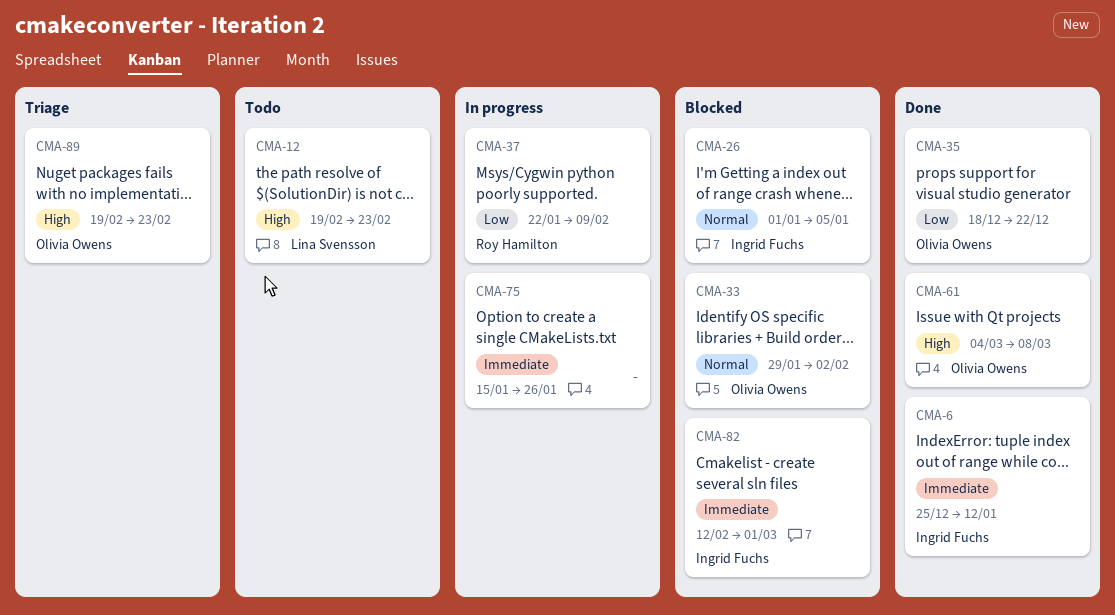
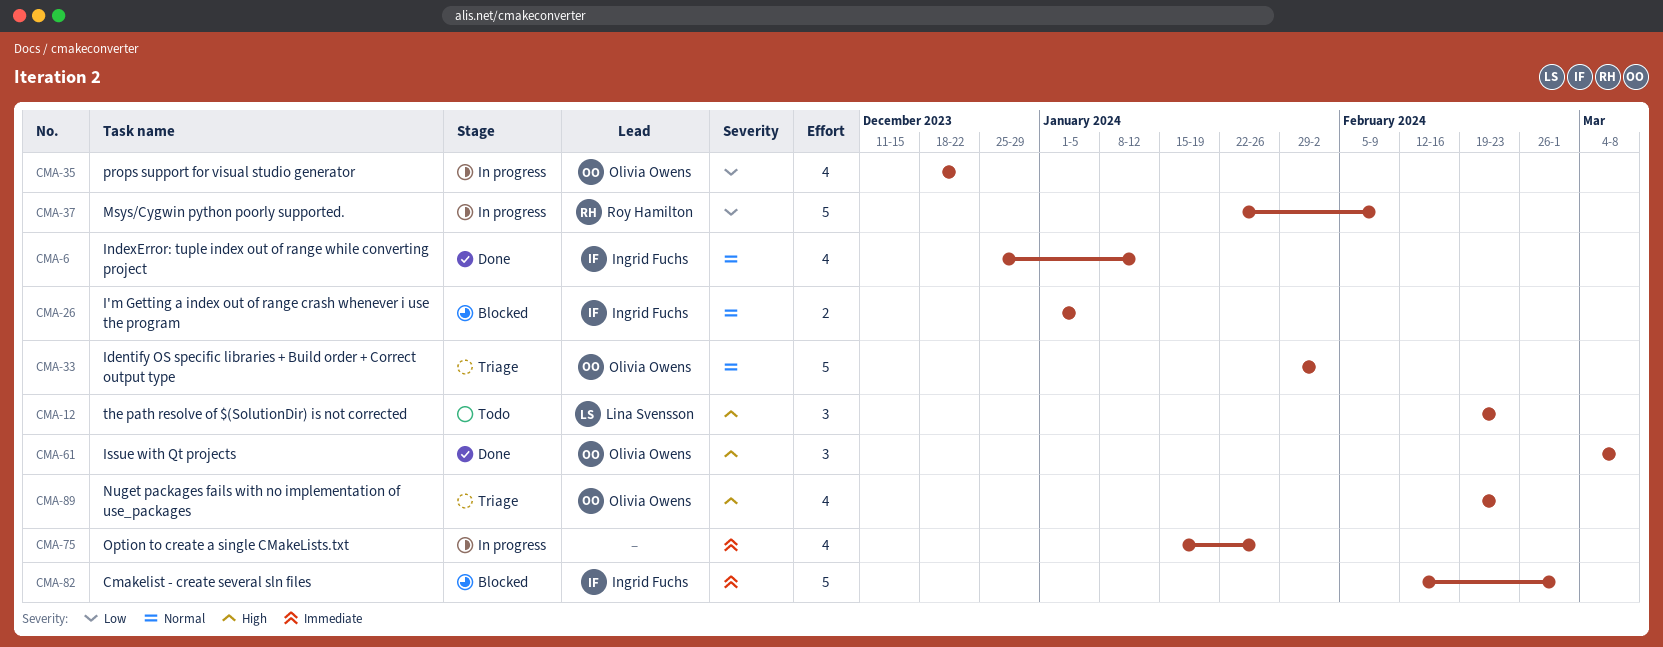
CMA-6, priority: Immediate -> Normal
CMA-33, status: Blocked -> Triage
CMA-35, status: Done -> In progress

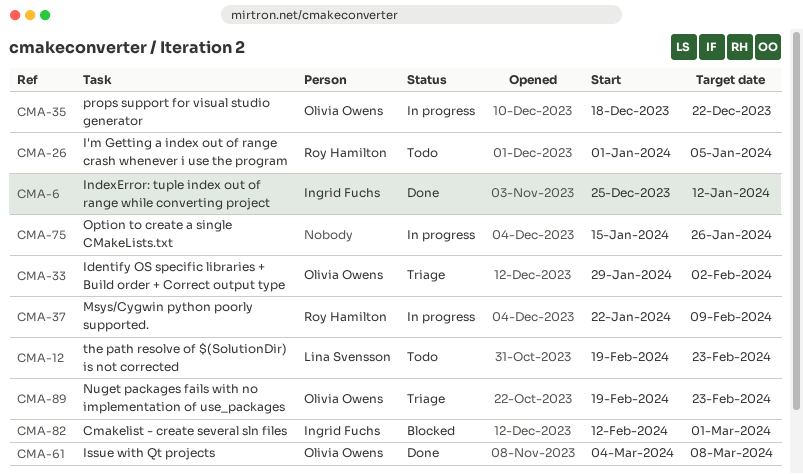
CMA-26, status: Blocked -> Todo
CMA-26, owner: Ingrid Fuchs -> Roy Hamilton

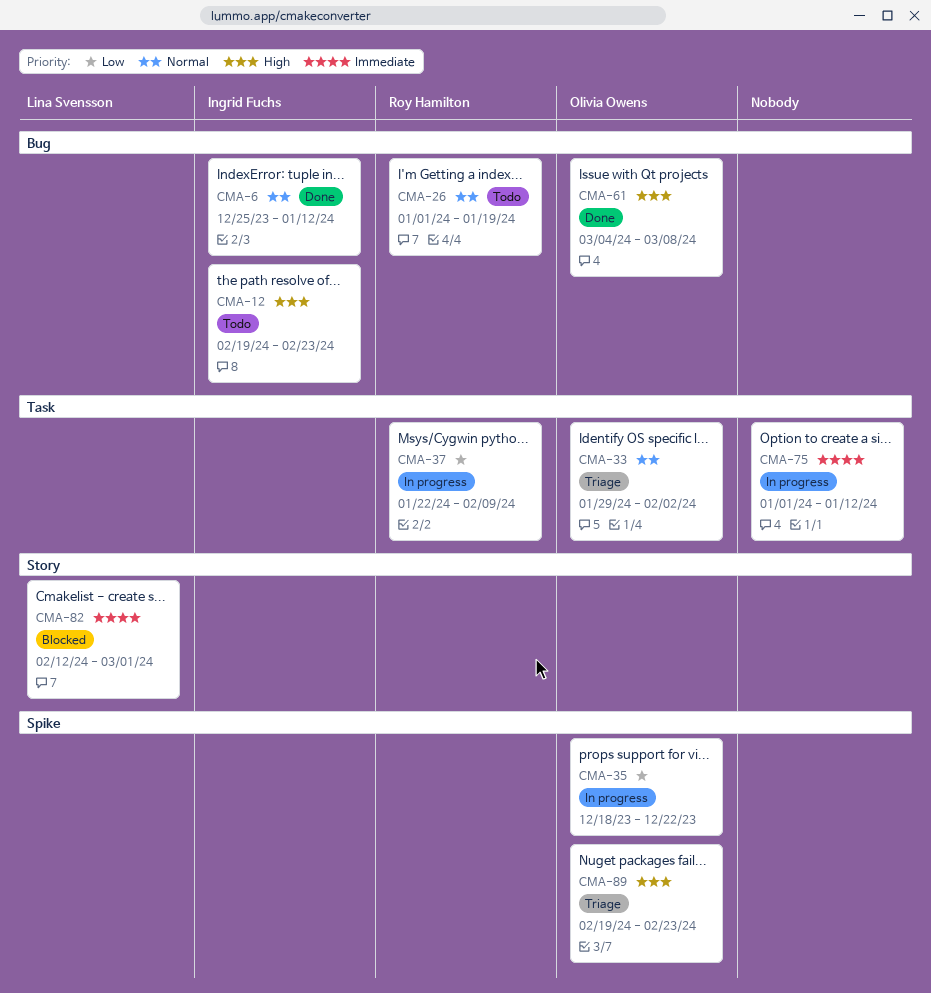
CMA-12, owner: Lina Svensson -> Ingrid Fuchs
CMA-26, due: Jan 5 -> Jan 19
CMA-75, start: Jan 15 -> Jan 1
CMA-75, due: Jan 26 -> Jan 12
CMA-82, owner: Ingrid Fuchs -> Lina Svensson

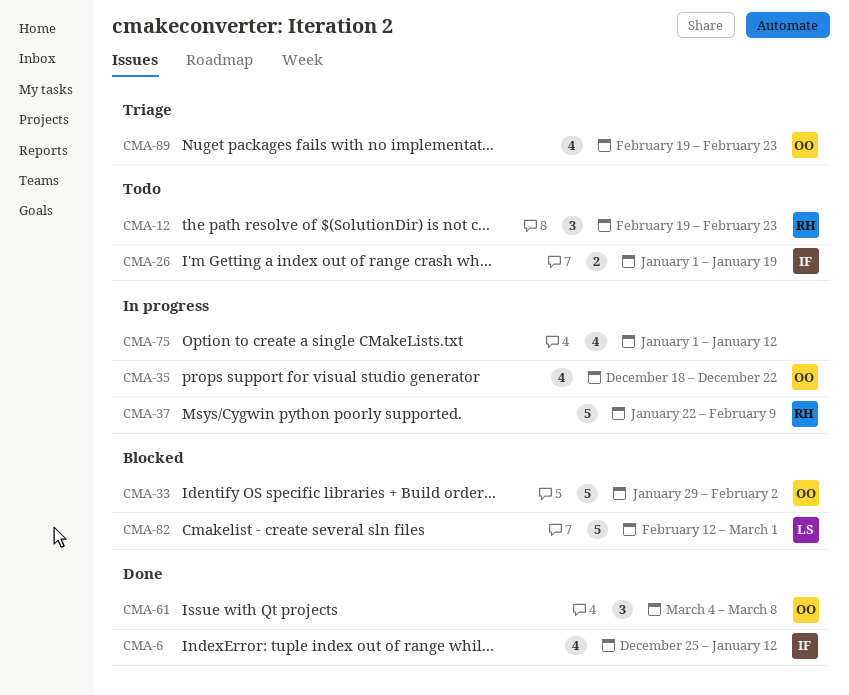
CMA-12, owner: Ingrid Fuchs -> Roy Hamilton
CMA-26, owner: Roy Hamilton -> Ingrid Fuchs
CMA-33, status: Triage -> Blocked

